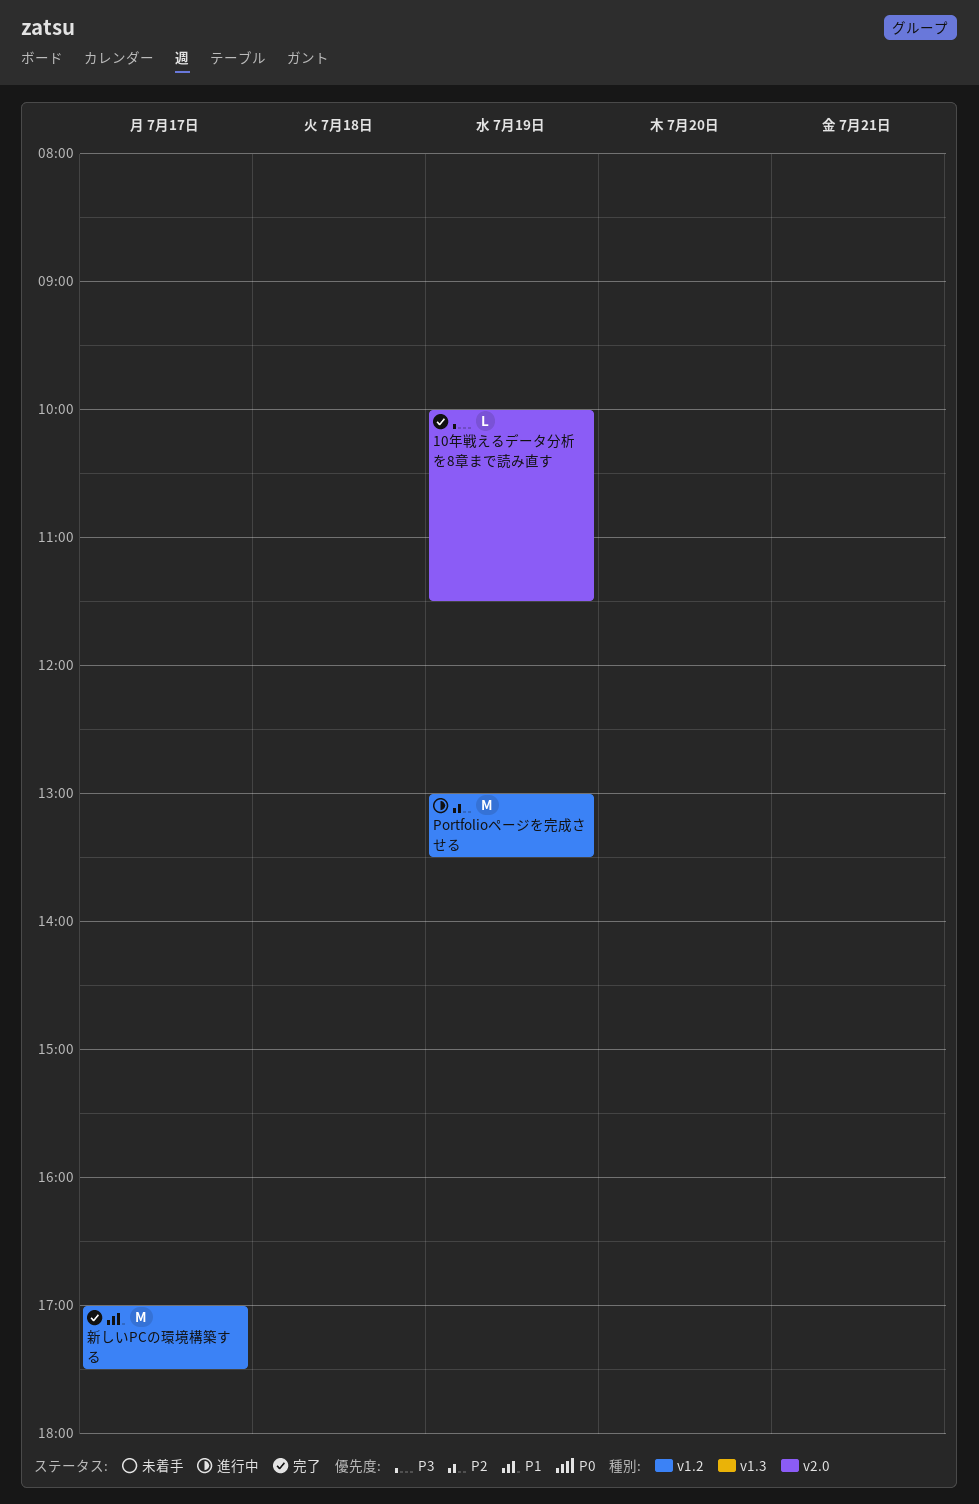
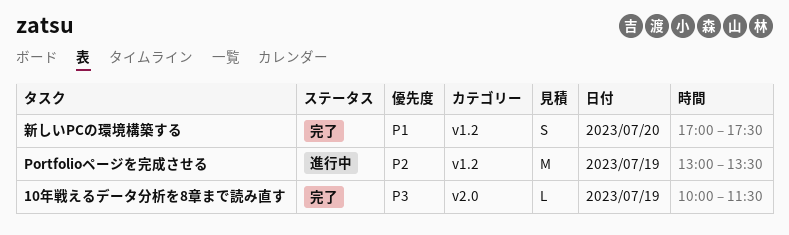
新しいPCの環境構築する, estimate: M -> S
新しいPCの環境構築する, day: Jul 17 -> Jul 20

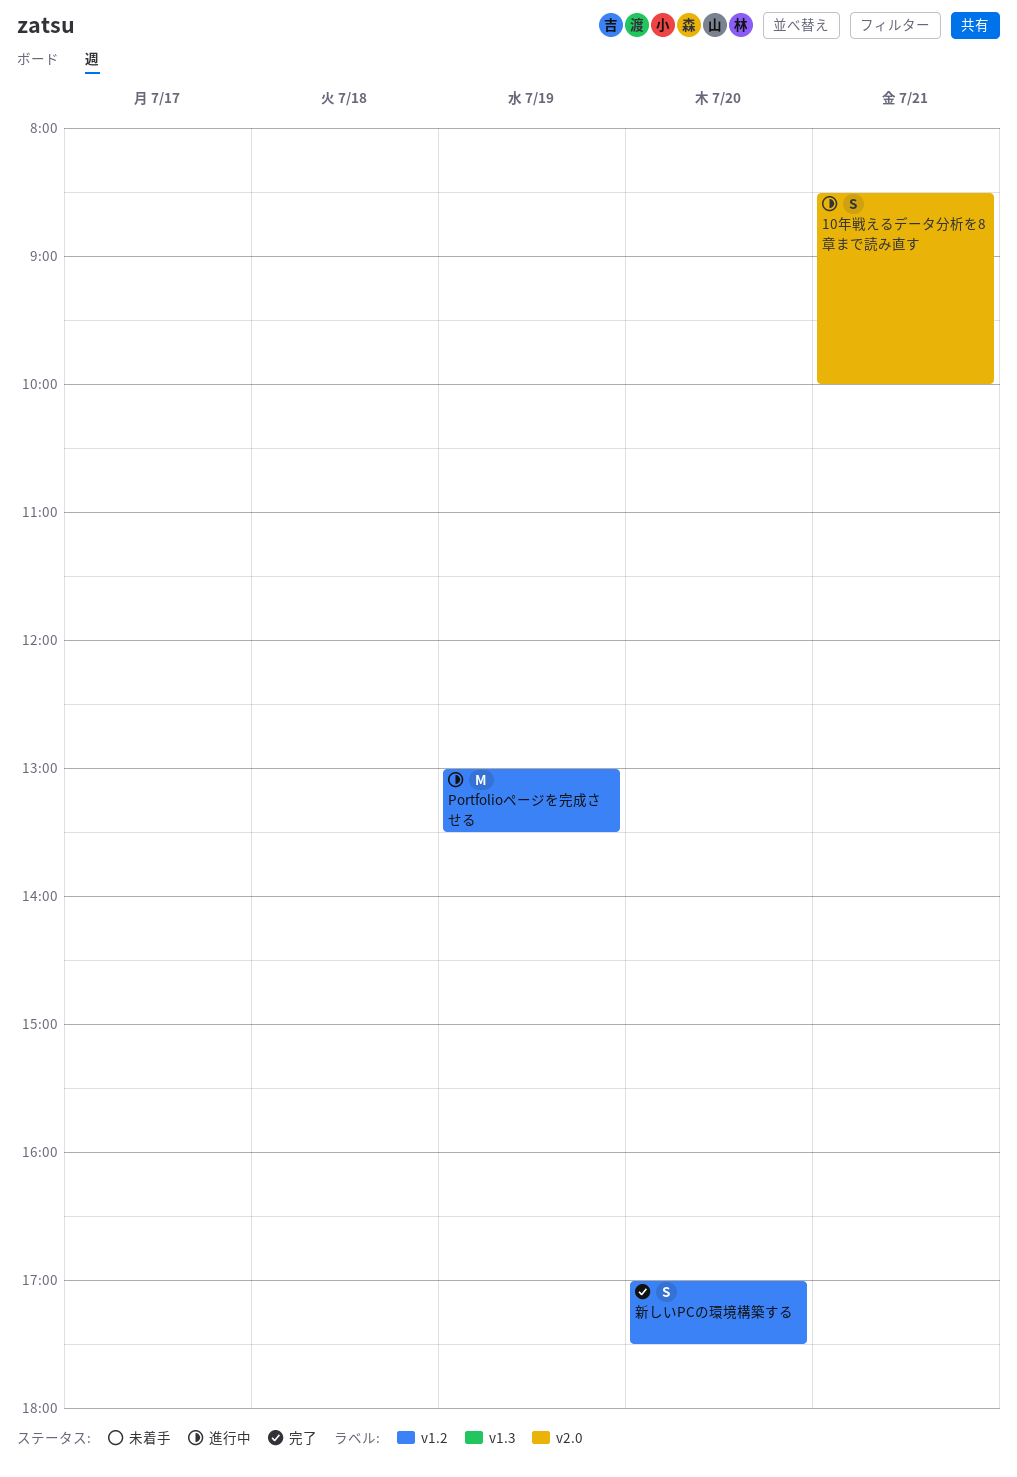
10年戦えるデータ分析を8章まで読み直す, status: 完了 -> 進行中
10年戦えるデータ分析を8章まで読み直す, estimate: L -> S
10年戦えるデータ分析を8章まで読み直す, day: Jul 19 -> Jul 21
10年戦えるデータ分析を8章まで読み直す, begins: 10:00 -> 08:30
10年戦えるデータ分析を8章まで読み直す, ends: 11:30 -> 10:00

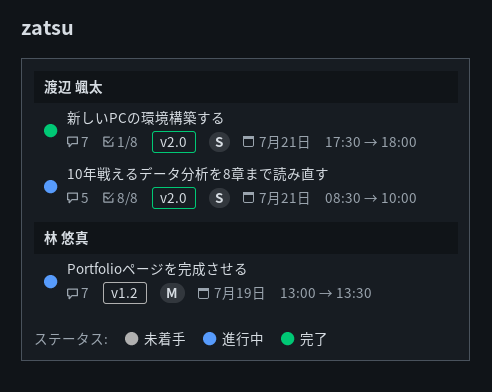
新しいPCの環境構築する, label: v1.2 -> v2.0
新しいPCの環境構築する, day: Jul 20 -> Jul 21
新しいPCの環境構築する, begins: 17:00 -> 17:30
新しいPCの環境構築する, ends: 17:30 -> 18:00

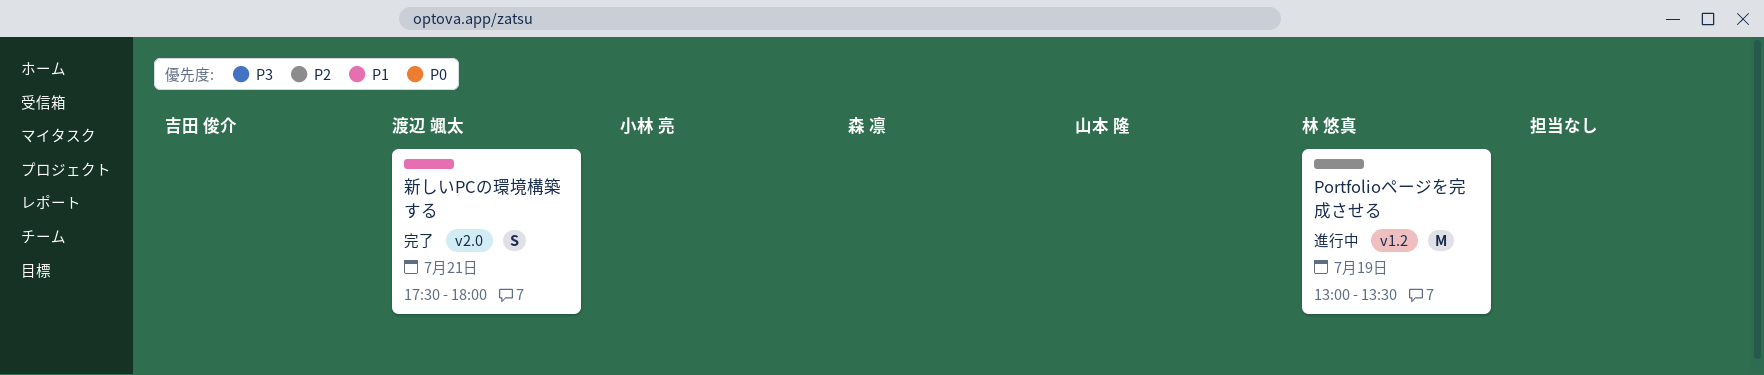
10年戦えるデータ分析を8章まで読み直す: present -> none

